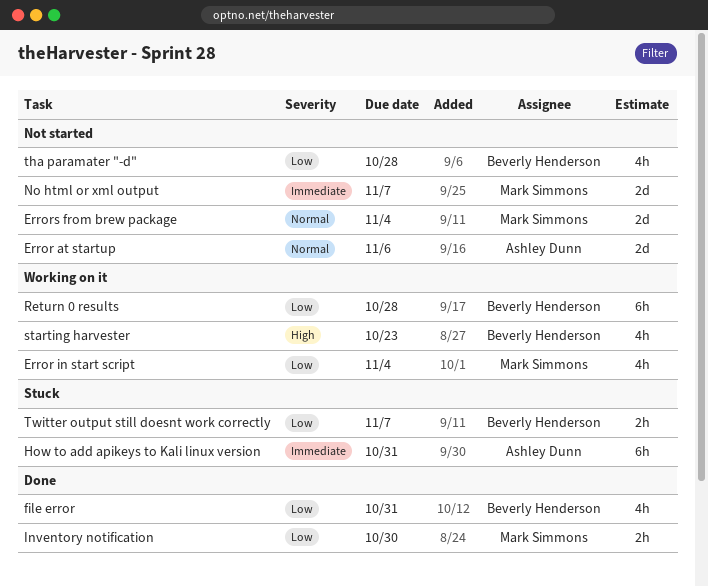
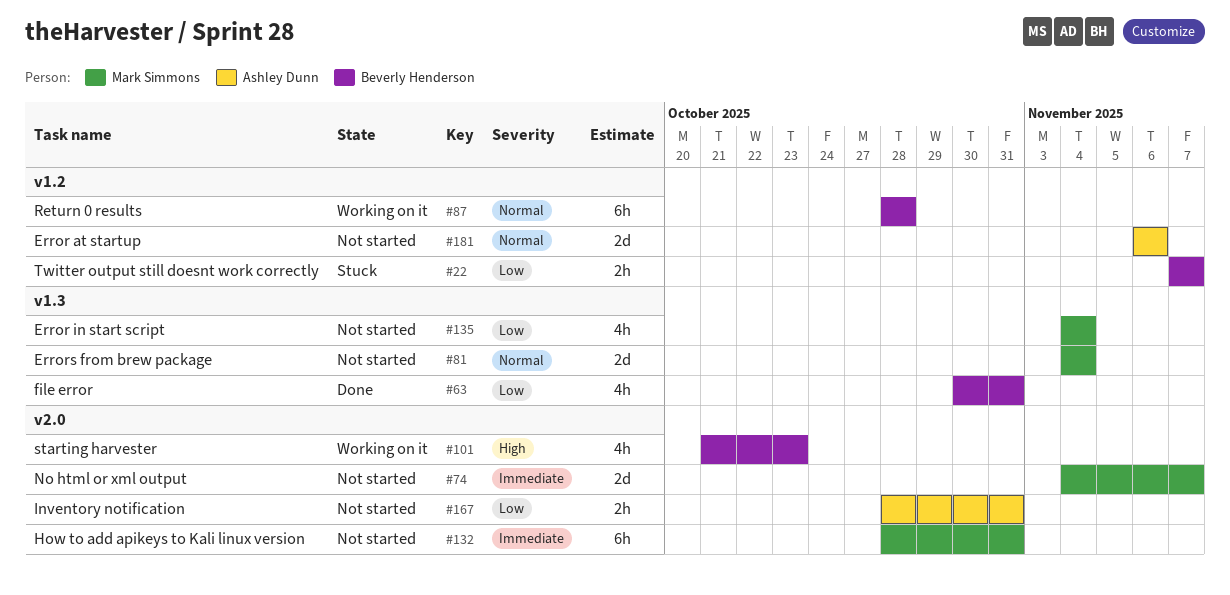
Error in start script, status: Working on it -> Not started
How to add apikeys to Kali linux version, status: Stuck -> Not started
How to add apikeys to Kali linux version, owner: Ashley Dunn -> Mark Simmons
Inventory notification, status: Done -> Not started
Inventory notification, owner: Mark Simmons -> Ashley Dunn
Inventory notification, due: Oct 30 -> Oct 31
Return 0 results, priority: Low -> Normal
tha paramater "-d": present -> none

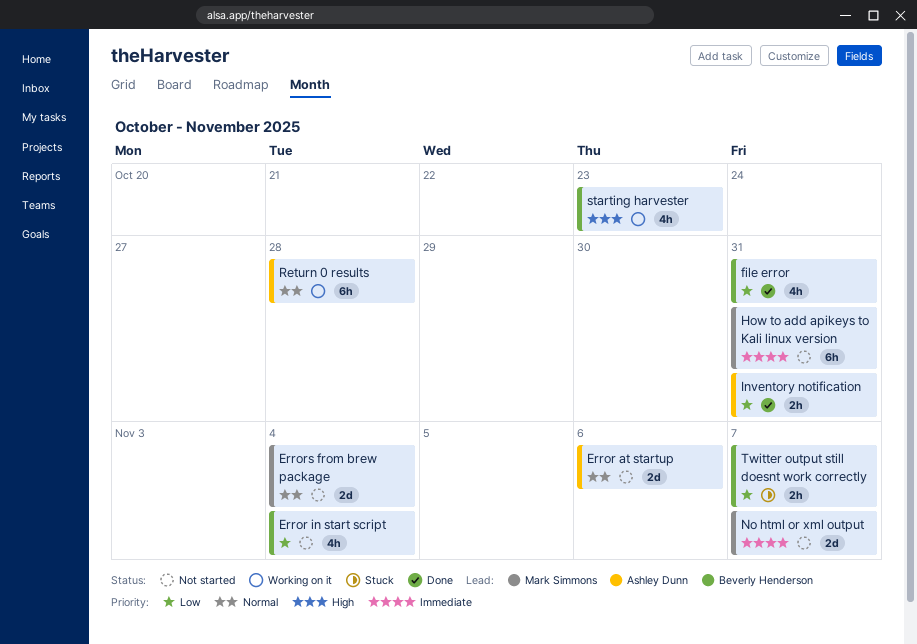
Error in start script, owner: Mark Simmons -> Beverly Henderson
Inventory notification, status: Not started -> Done
Return 0 results, owner: Beverly Henderson -> Ashley Dunn

